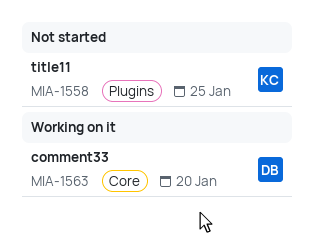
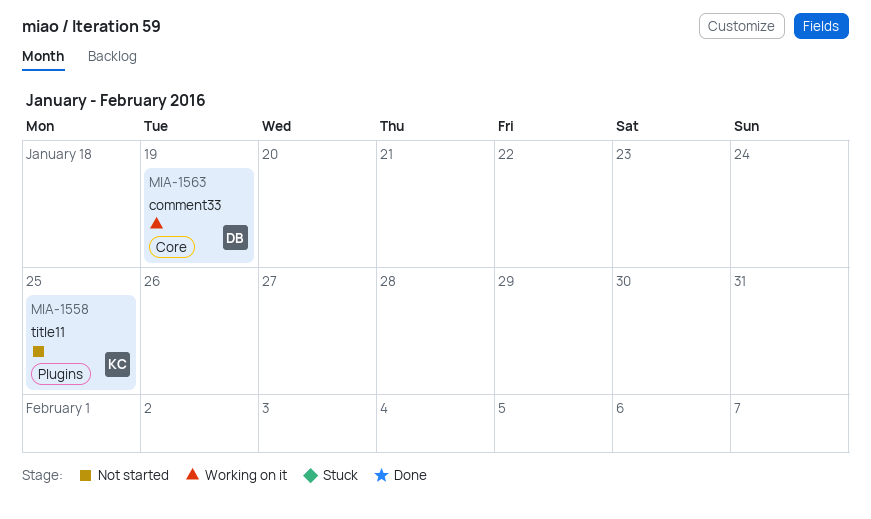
MIA-1563, due: Jan 20 -> Jan 19

